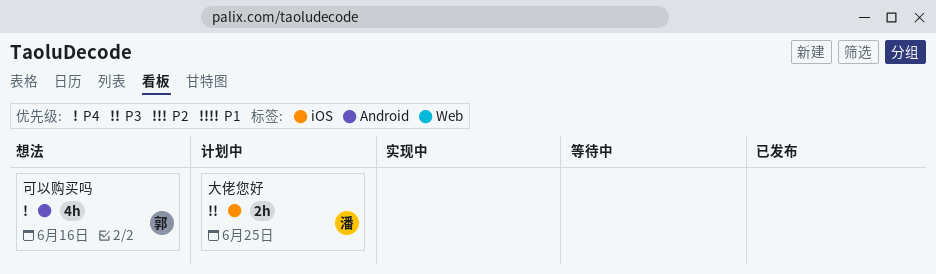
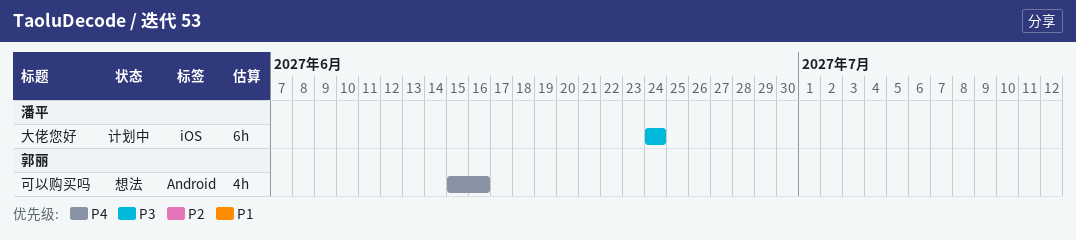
大佬您好, estimate: 2h -> 6h
大佬您好, due: Jun 25 -> Jun 24

